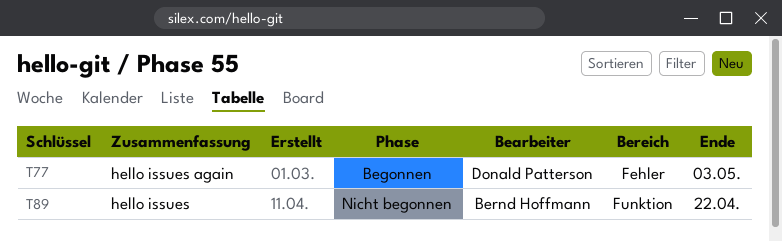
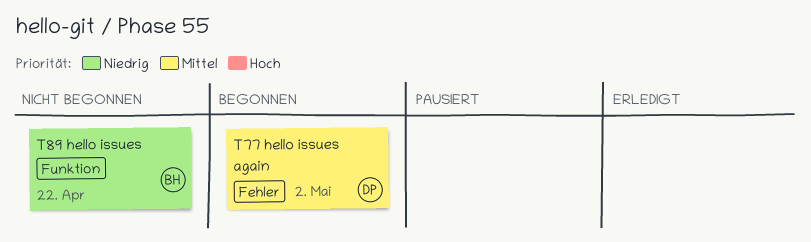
T77, due: May 3 -> May 2

